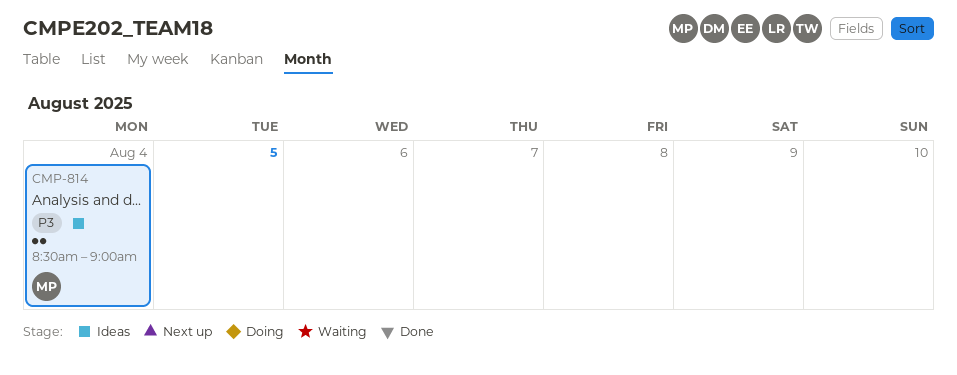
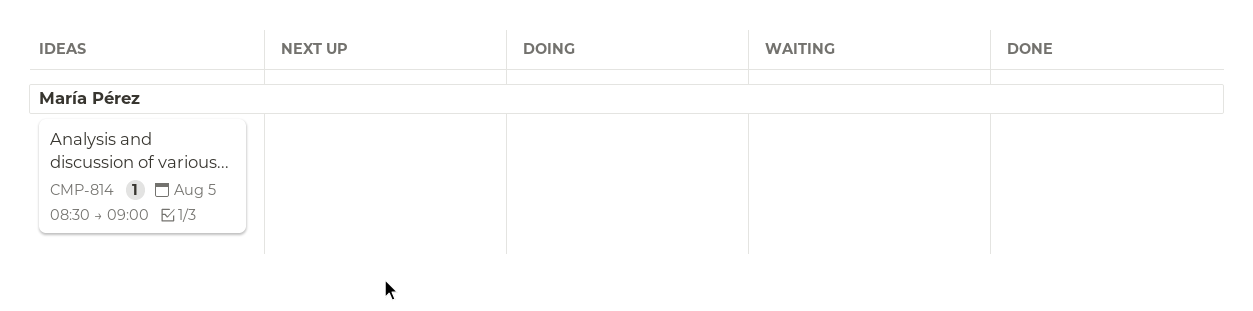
CMP-814, estimate: 2 -> 1
CMP-814, day: Aug 4 -> Aug 5

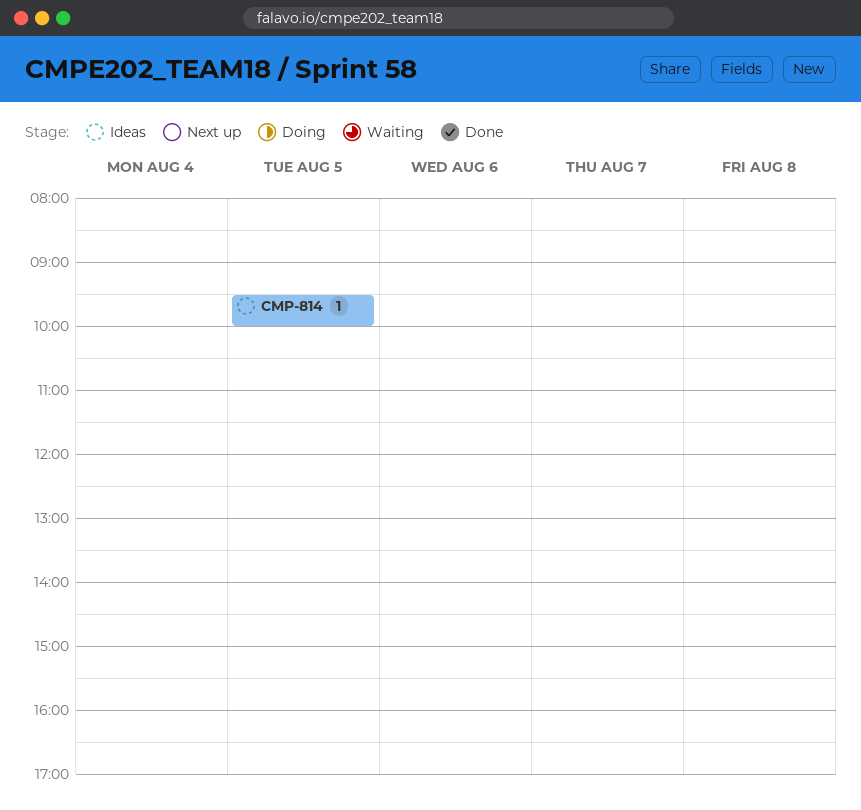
CMP-814, begins: 08:30 -> 09:30
CMP-814, ends: 09:00 -> 10:00

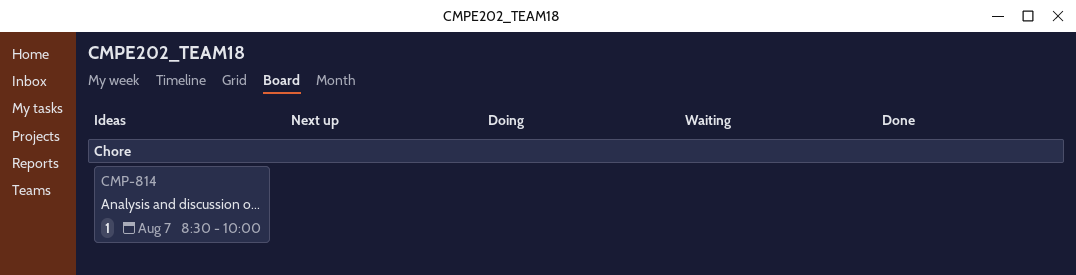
CMP-814, day: Aug 5 -> Aug 7
CMP-814, begins: 09:30 -> 08:30

